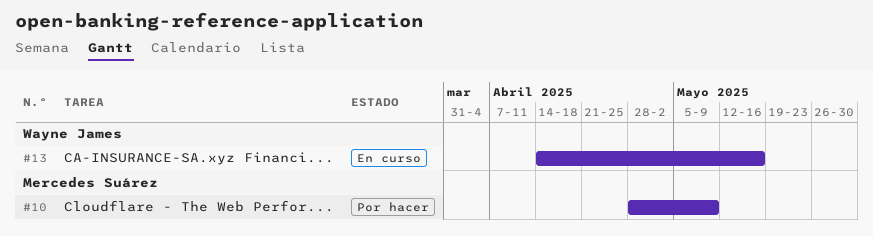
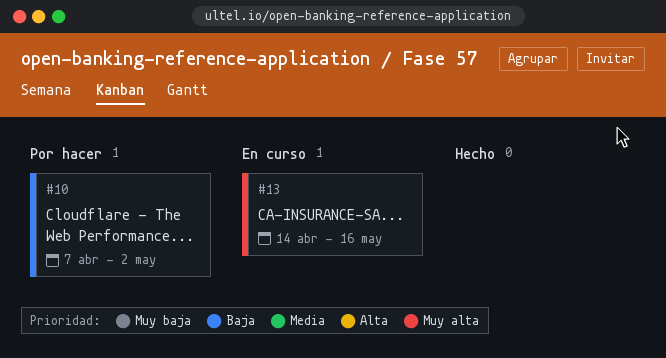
#10, start: Apr 28 -> Apr 7
#10, due: May 9 -> May 2

